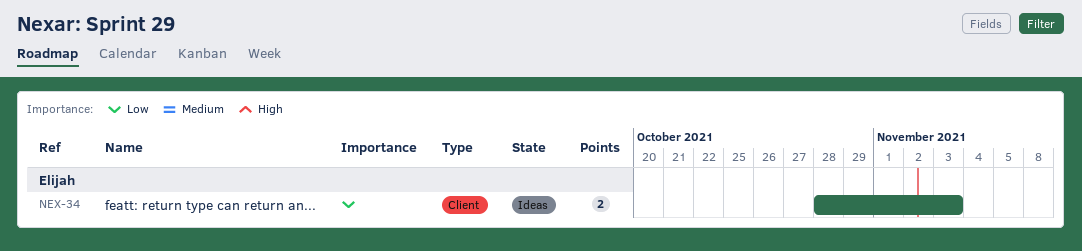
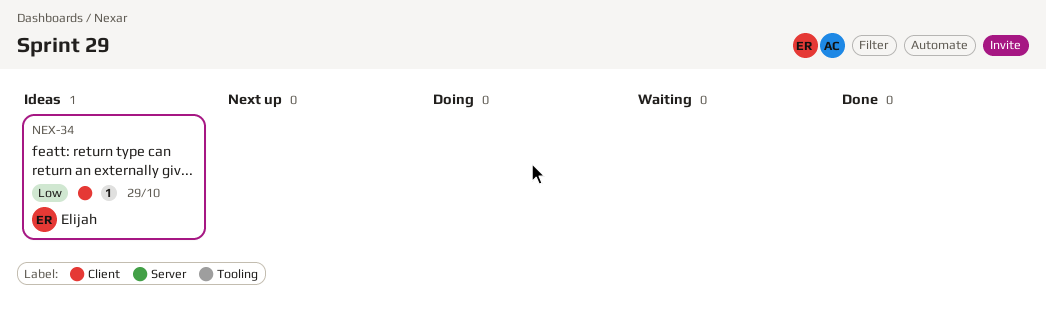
NEX-34, estimate: 2 -> 1
NEX-34, due: Nov 3 -> Oct 29

